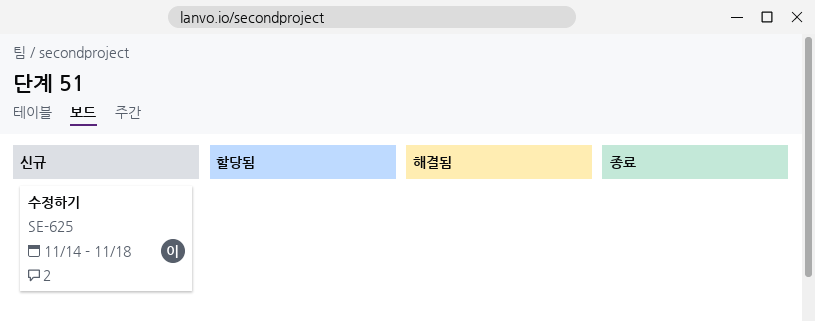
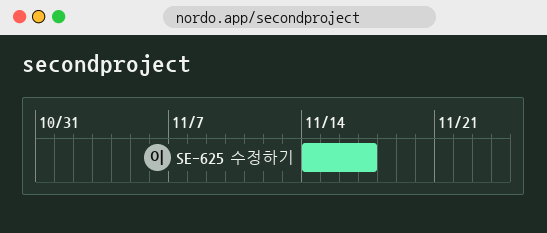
SE-625, due: Nov 18 -> Nov 17

